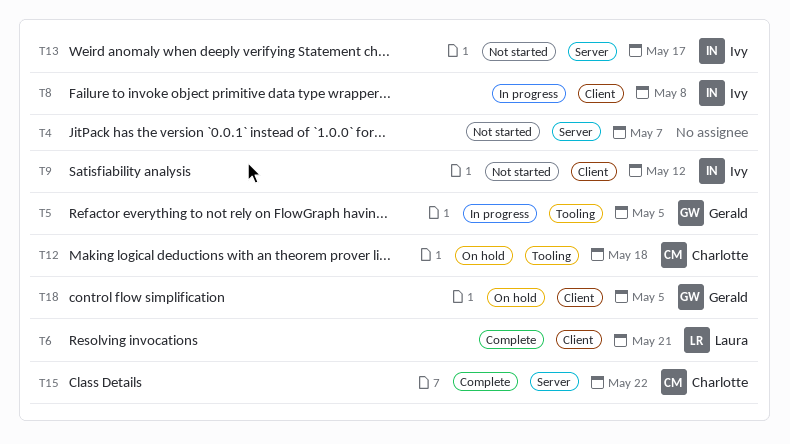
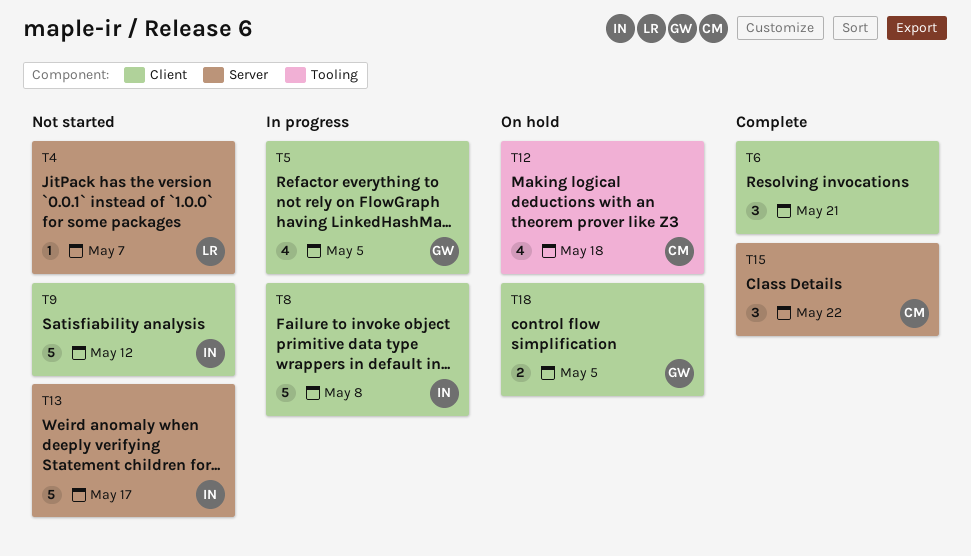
T4, owner: none -> Laura
T5, label: Tooling -> Client
T6, owner: Laura -> none

